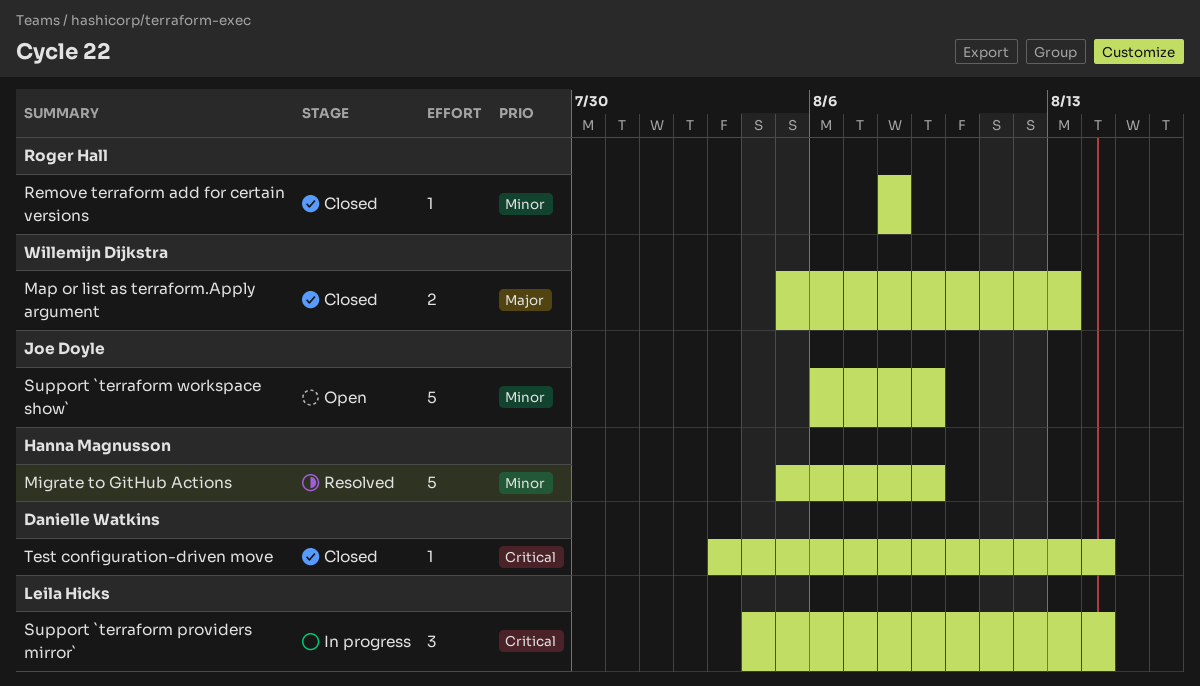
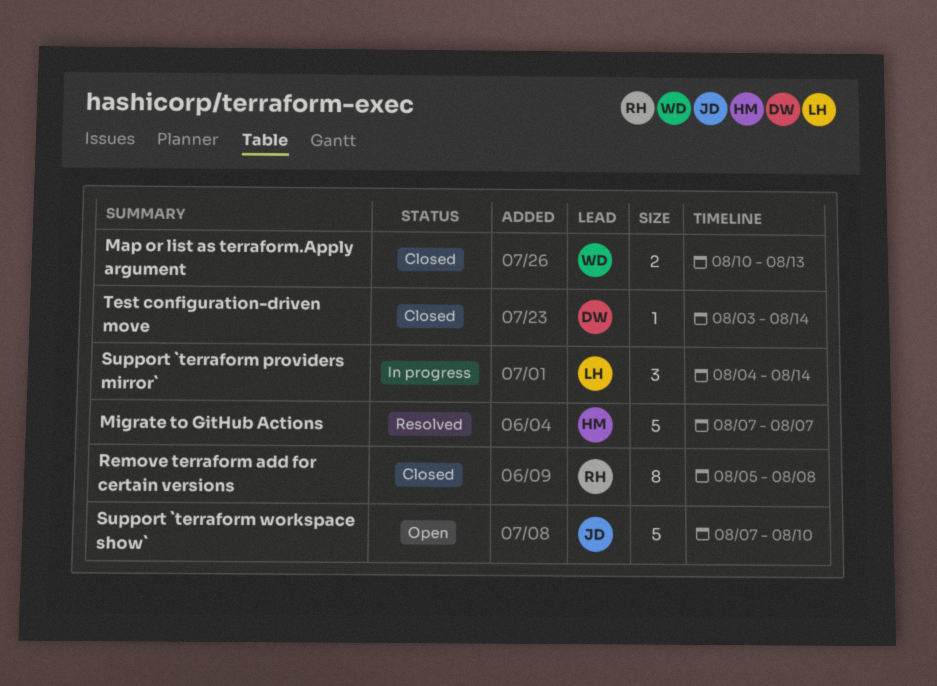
Map or list as terraform.Apply argument, start: Aug 5 -> Aug 10
Migrate to GitHub Actions, start: Aug 5 -> Aug 7
Migrate to GitHub Actions, due: Aug 9 -> Aug 7
Remove terraform add for certain versions, estimate: 1 -> 8
Remove terraform add for certain versions, start: Aug 8 -> Aug 5
Support `terraform workspace show`, start: Aug 6 -> Aug 7
Support `terraform workspace show`, due: Aug 9 -> Aug 10

